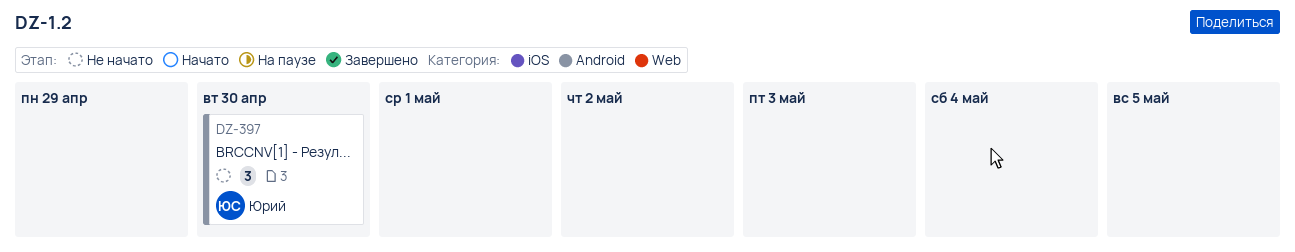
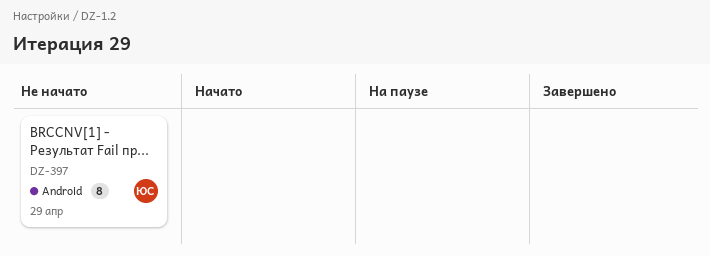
DZ-397, estimate: 3 -> 8
DZ-397, due: Apr 30 -> Apr 29

